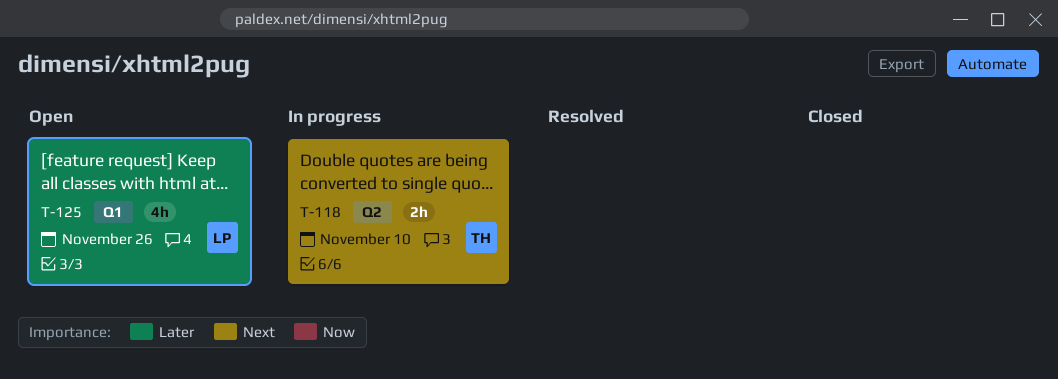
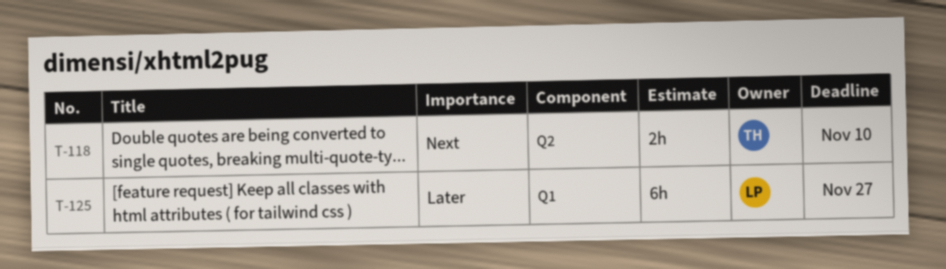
T-125, estimate: 4h -> 6h
T-125, due: Nov 26 -> Nov 27

